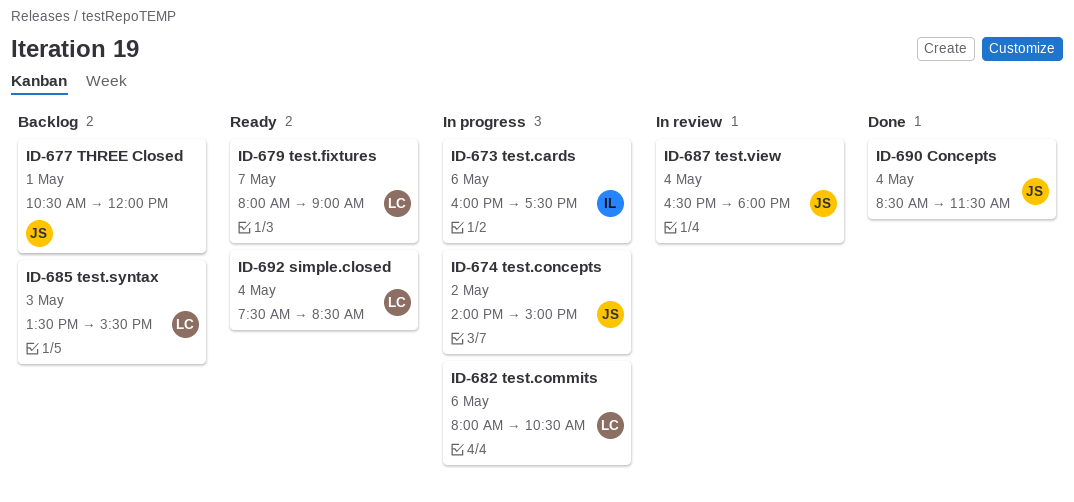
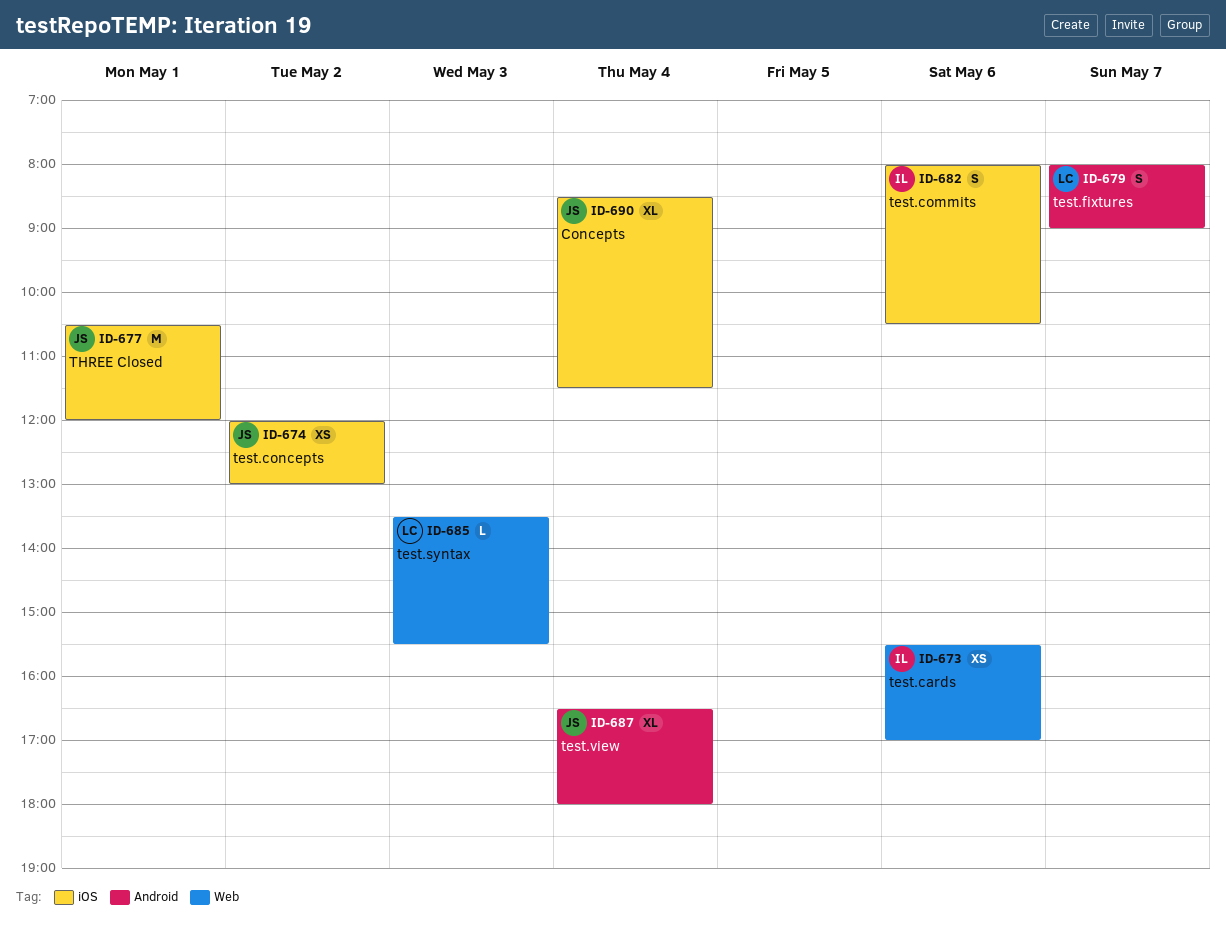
ID-673, begins: 16:00 -> 15:30
ID-673, ends: 17:30 -> 17:00
ID-674, begins: 14:00 -> 12:00
ID-674, ends: 15:00 -> 13:00
ID-682, owner: LC -> IL
ID-692: present -> none

